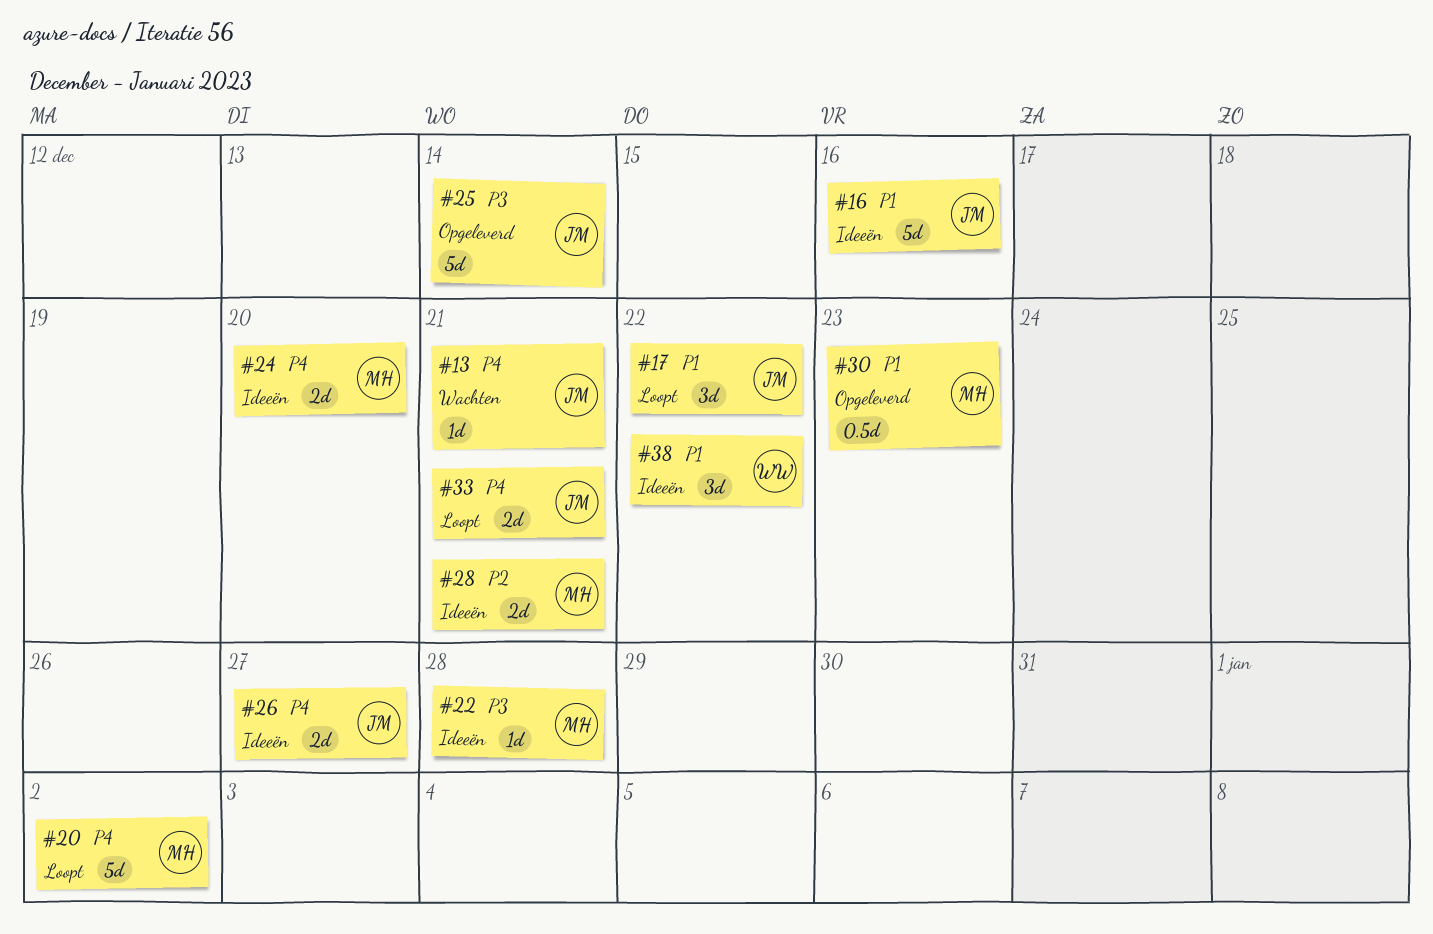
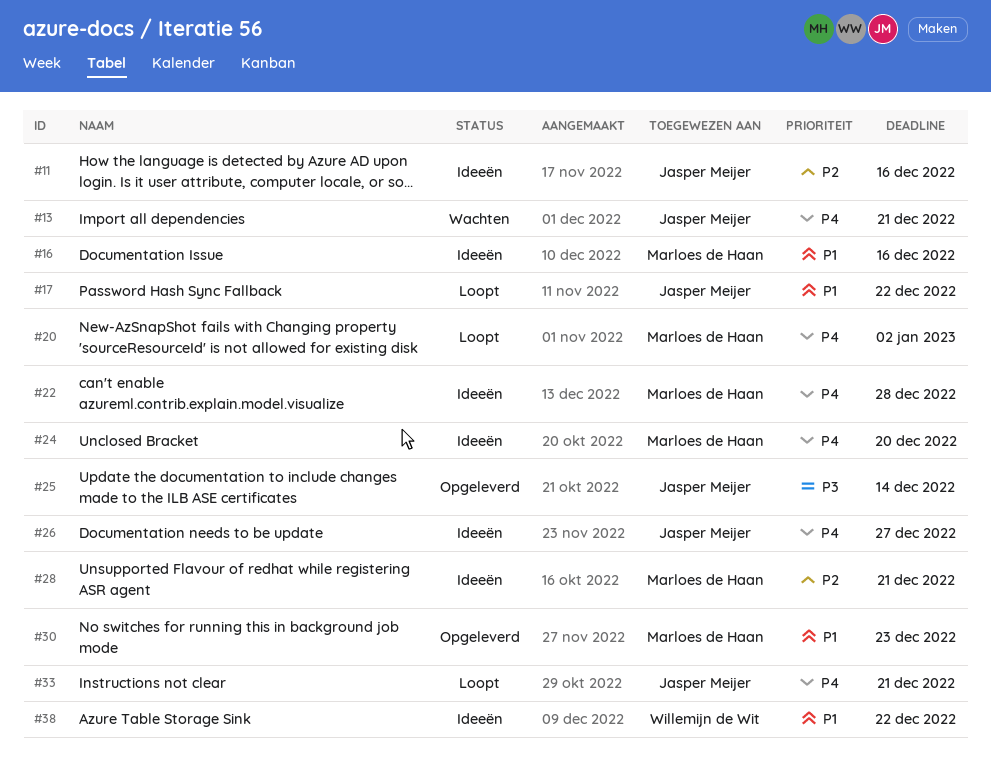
#11: none -> present
#16, owner: Jasper Meijer -> Marloes de Haan
#22, priority: P3 -> P4

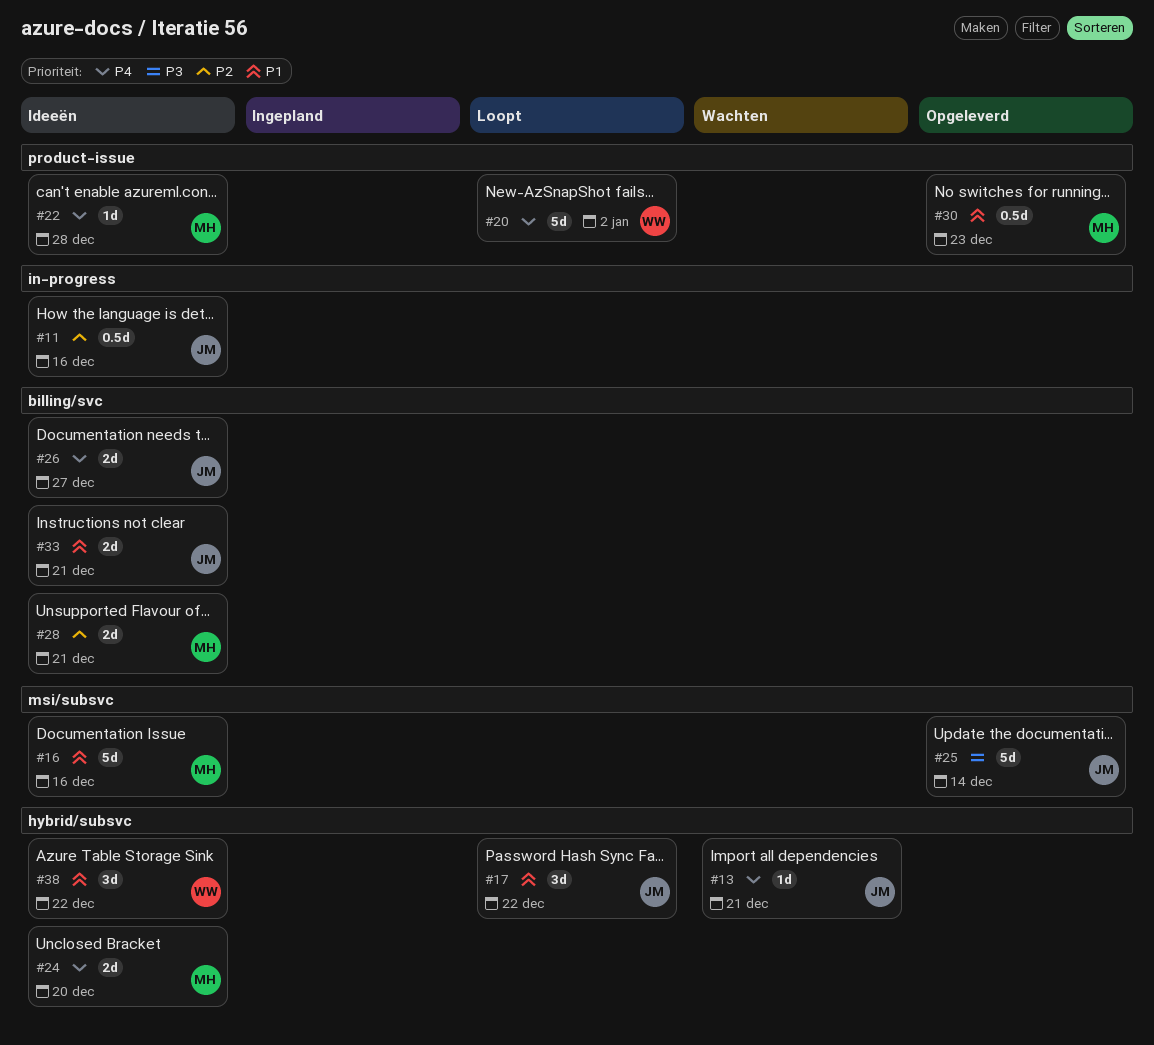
#20, owner: Marloes de Haan -> Willemijn de Wit
#33, status: Loopt -> Ideeën
#33, priority: P4 -> P1

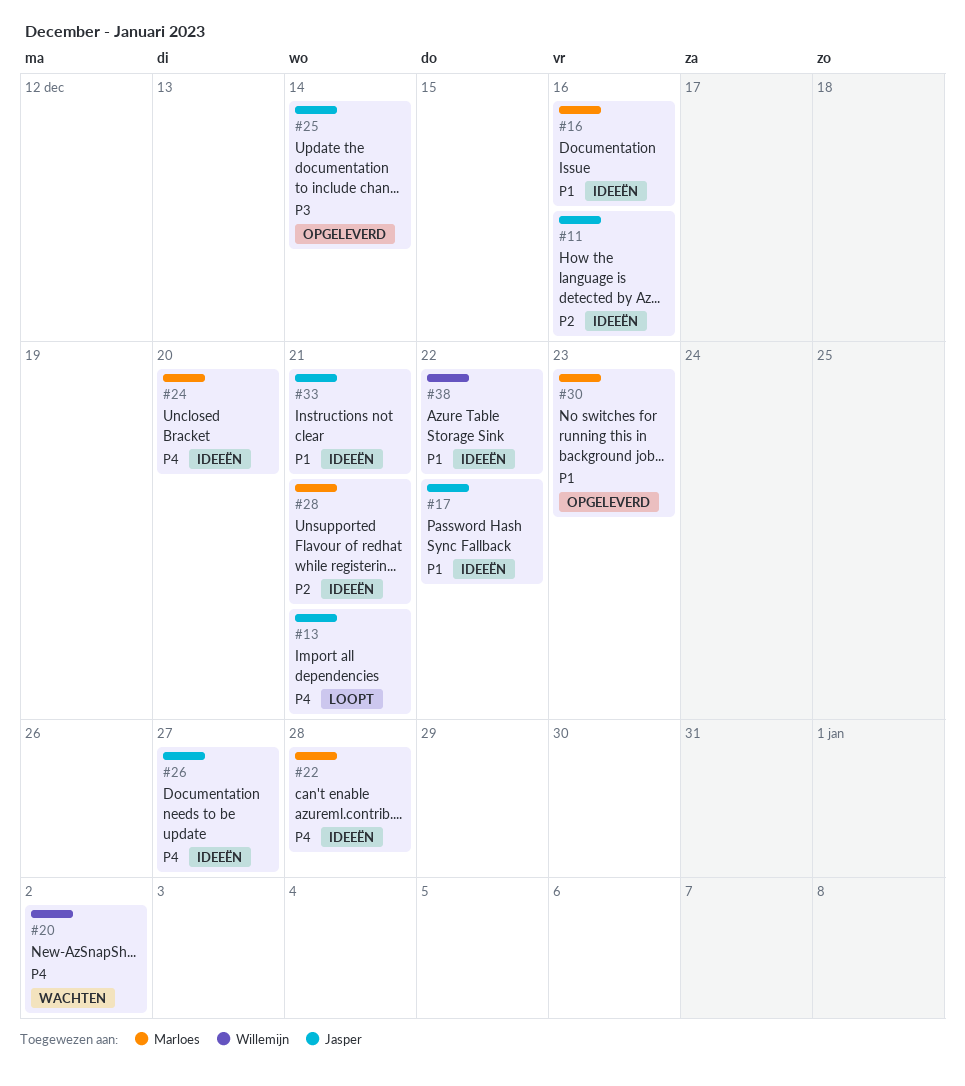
#13, status: Wachten -> Loopt
#17, status: Loopt -> Ideeën
#20, status: Loopt -> Wachten

